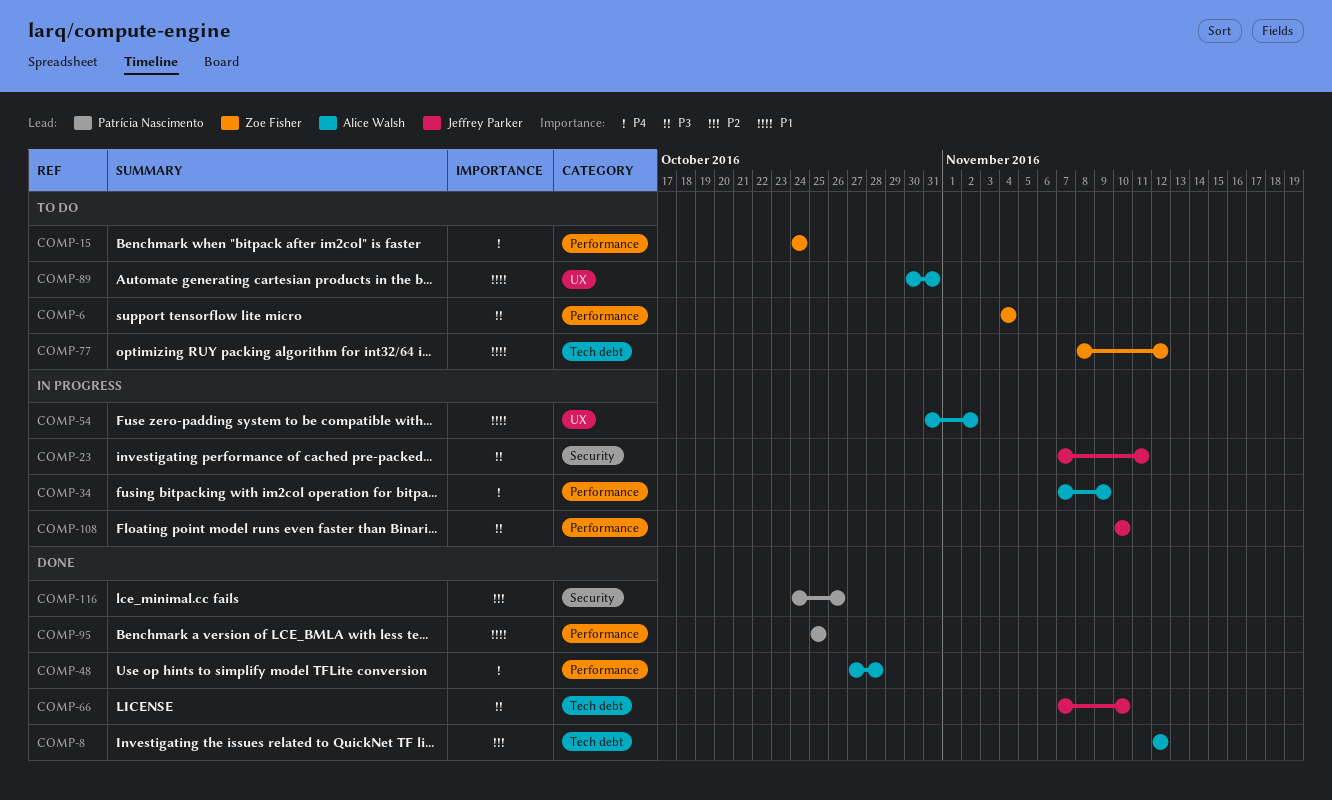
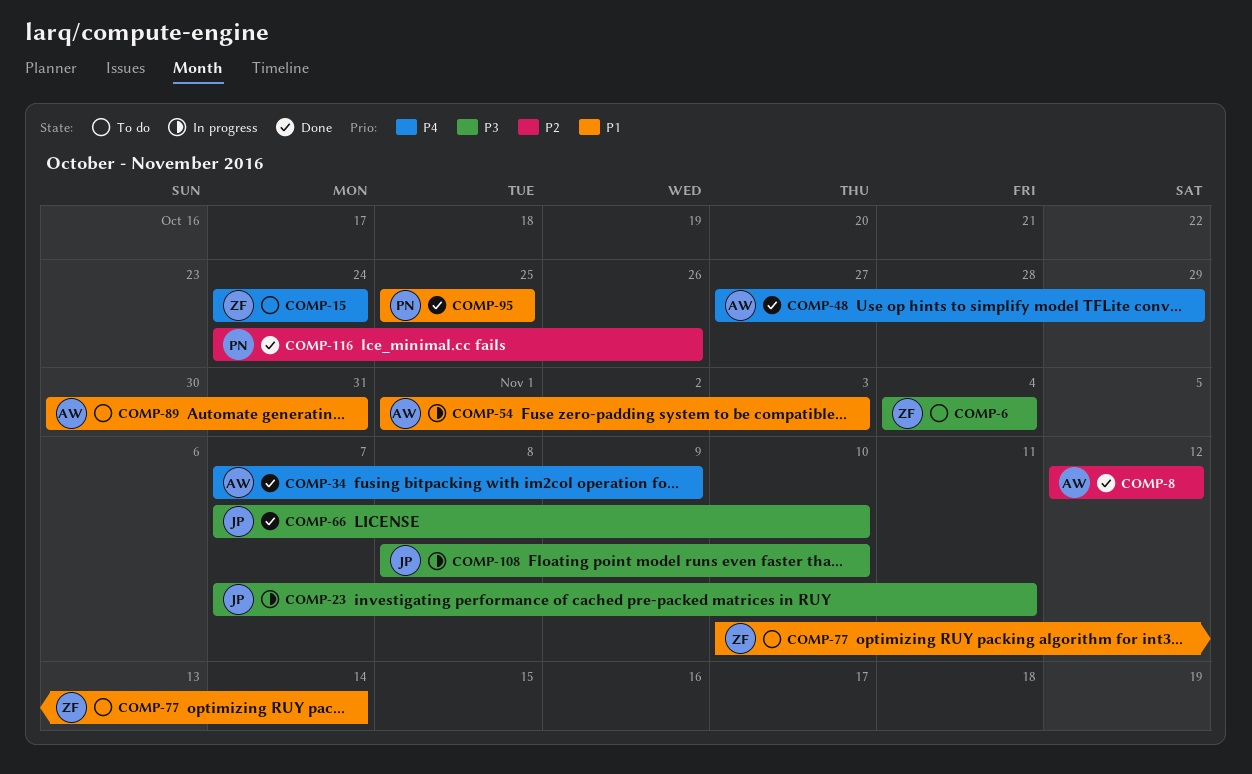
COMP-34, status: In progress -> Done
COMP-48, due: Oct 28 -> Oct 29
COMP-54, start: Oct 31 -> Nov 1
COMP-54, due: Nov 2 -> Nov 3
COMP-77, start: Nov 8 -> Nov 10
COMP-77, due: Nov 12 -> Nov 14
COMP-108, start: Nov 10 -> Nov 8

